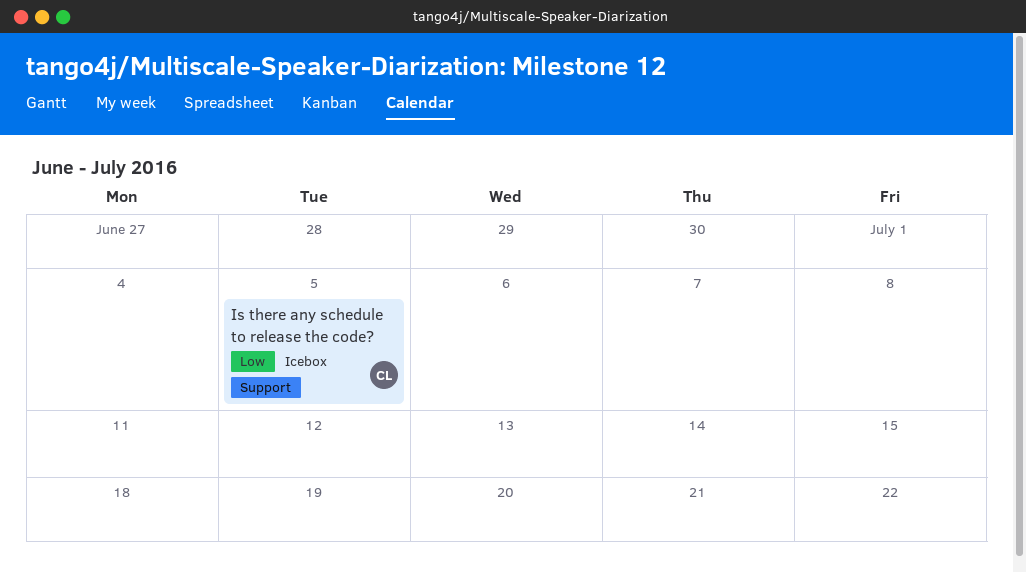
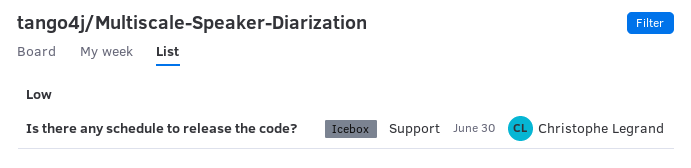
Is there any schedule to release the code?, due: Jul 5 -> Jun 30

